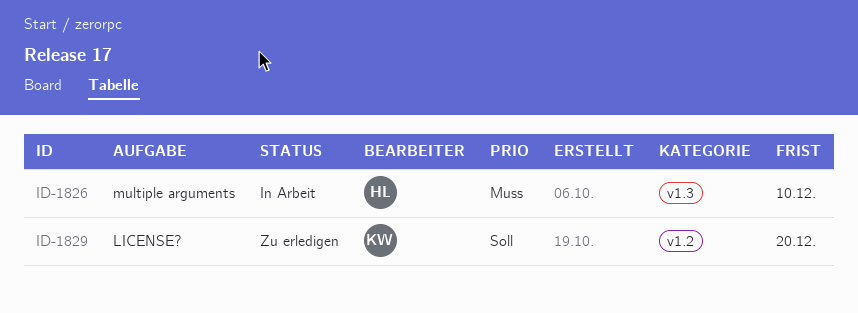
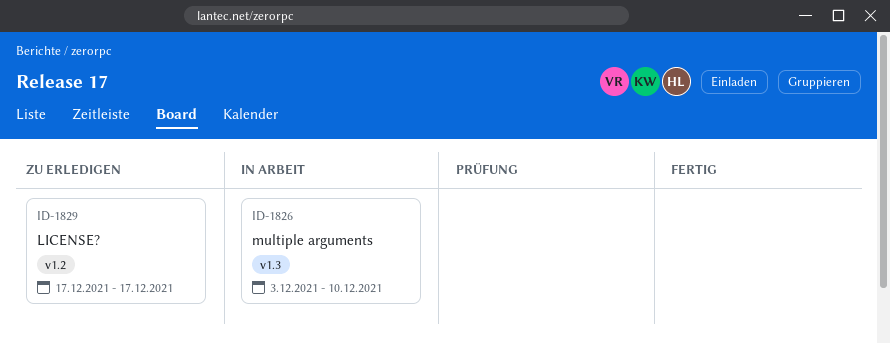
ID-1829, due: Dec 20 -> Dec 17

